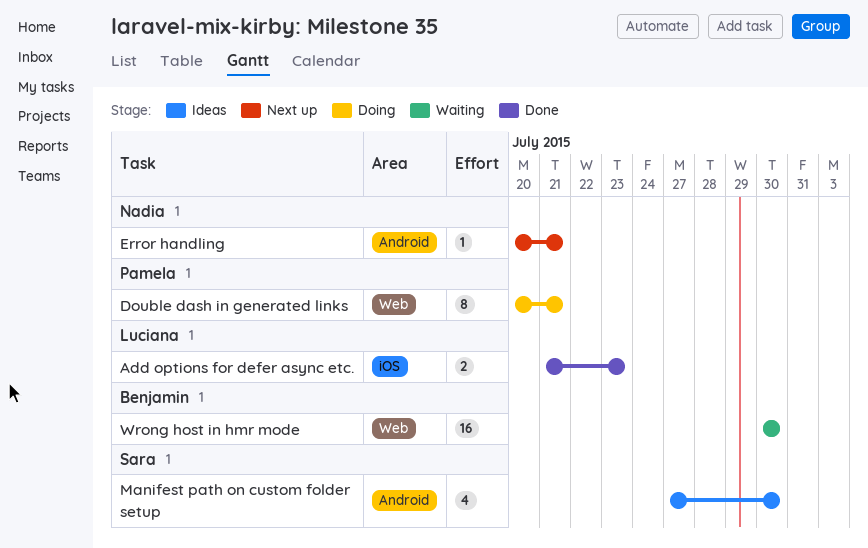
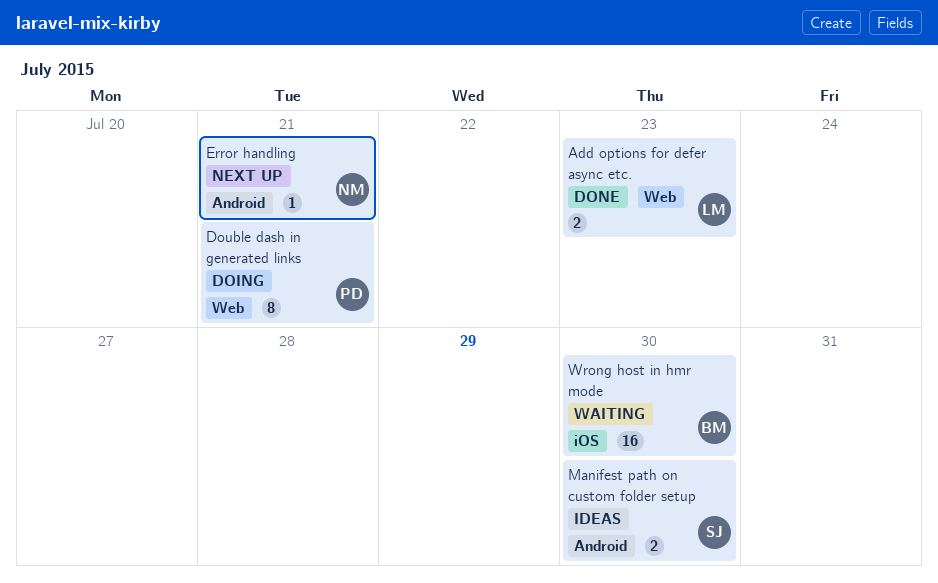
Add options for defer async etc., label: iOS -> Web
Manifest path on custom folder setup, estimate: 4 -> 2
Wrong host in hmr mode, label: Web -> iOS

